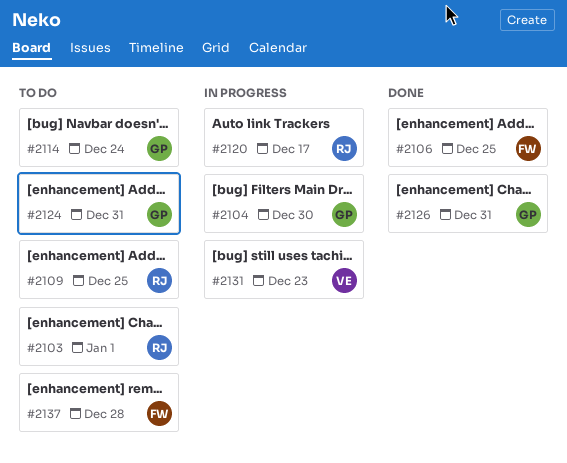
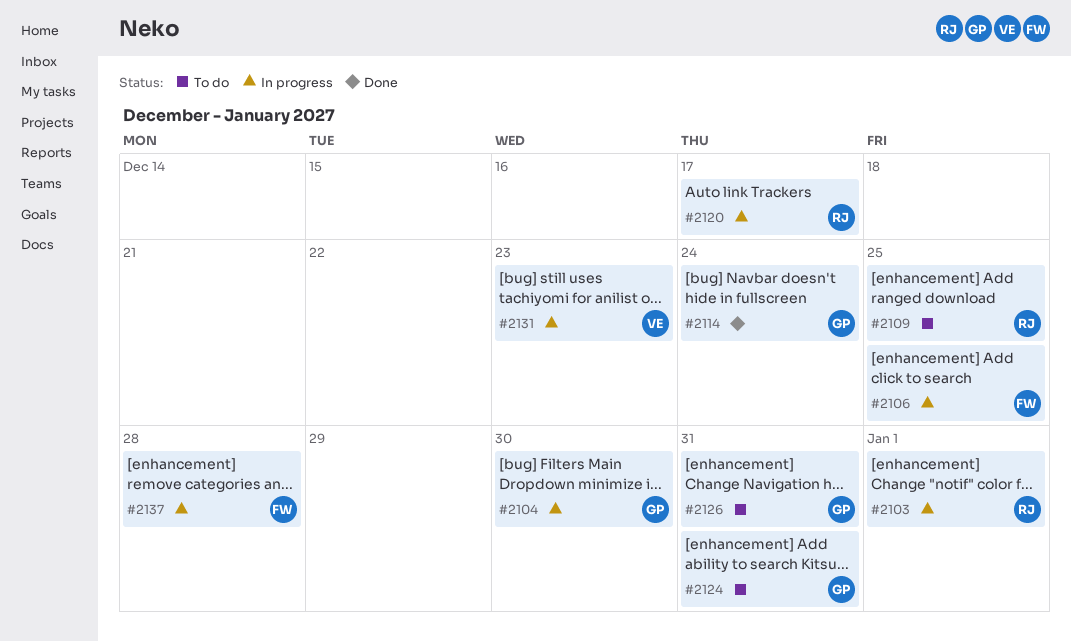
#2103, status: To do -> In progress
#2106, status: Done -> In progress
#2114, status: To do -> Done
#2126, status: Done -> To do
#2137, status: To do -> In progress

